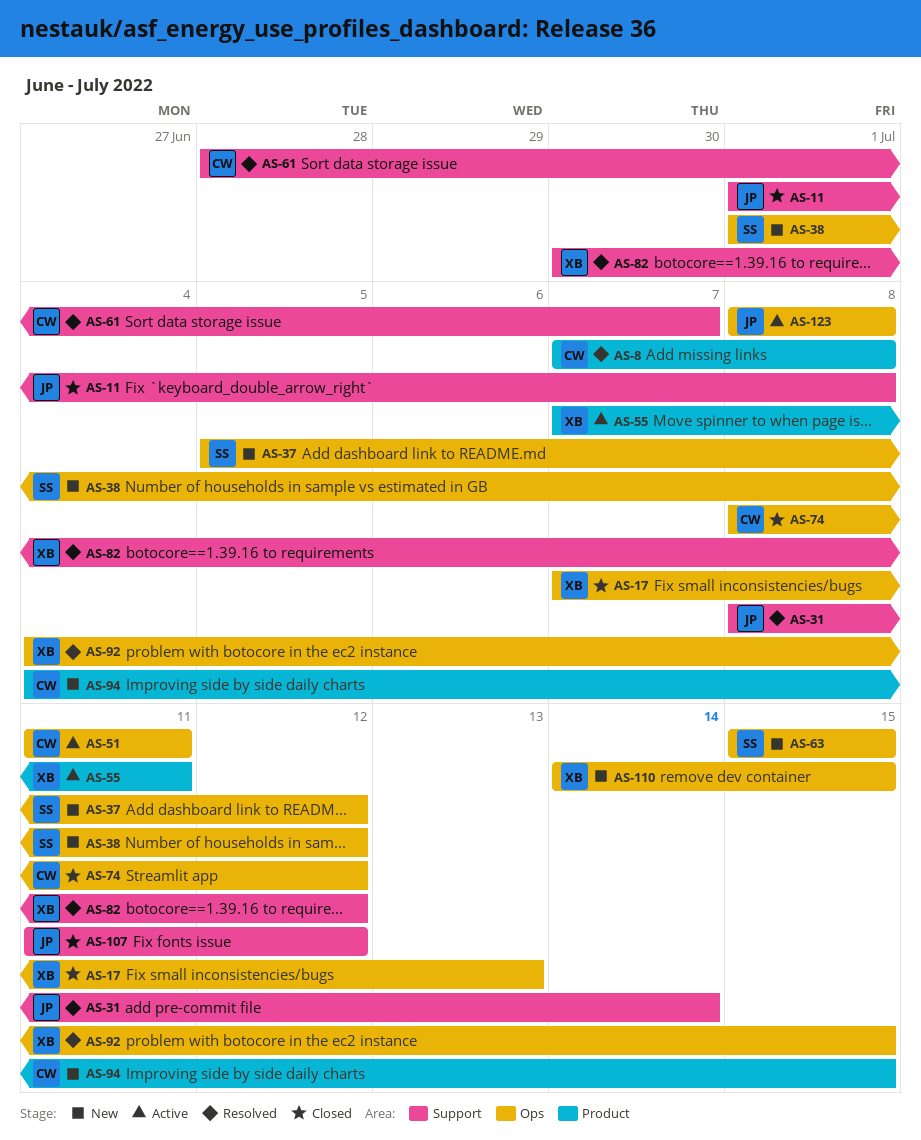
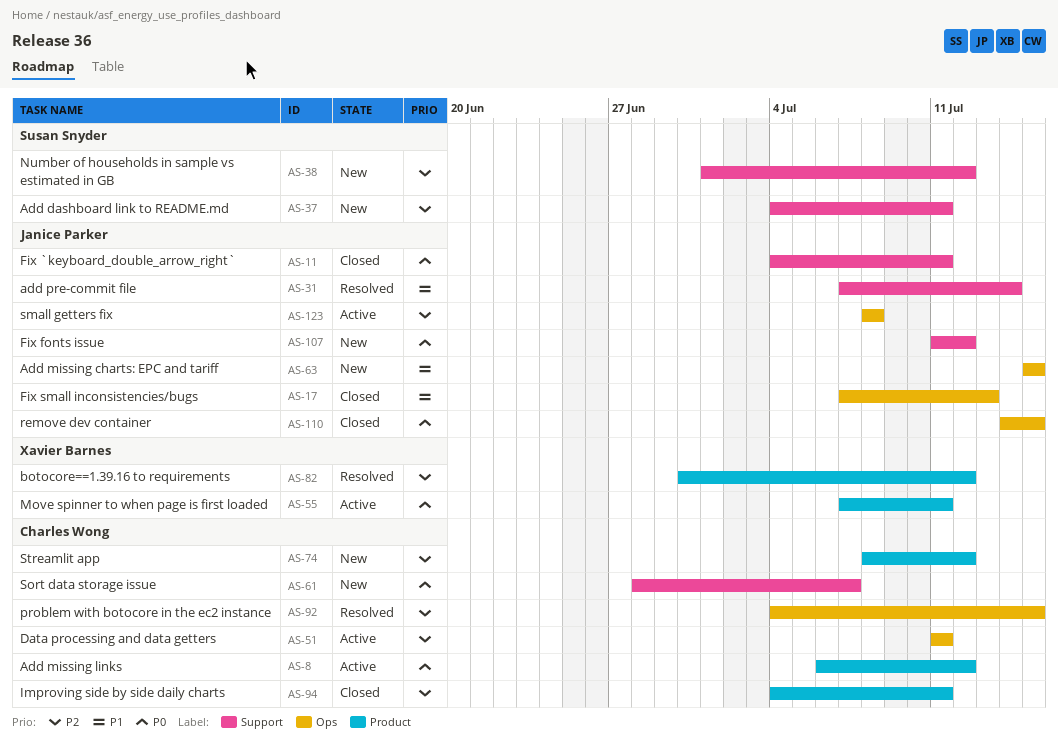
AS-8, status: Resolved -> Active
AS-8, start: Jul 7 -> Jul 6
AS-8, due: Jul 8 -> Jul 12
AS-11, start: Jul 1 -> Jul 4
AS-11, due: Jul 8 -> Jul 11
AS-17, owner: Xavier Barnes -> Janice Parker
AS-31, start: Jul 8 -> Jul 7
AS-37, label: Ops -> Support
AS-37, start: Jul 5 -> Jul 4
AS-37, due: Jul 12 -> Jul 11
AS-38, label: Ops -> Support
AS-61, status: Resolved -> New
AS-63, owner: Susan Snyder -> Janice Parker
AS-74, status: Closed -> New
AS-74, label: Ops -> Product
AS-82, label: Support -> Product
AS-92, owner: Xavier Barnes -> Charles Wong
AS-94, status: New -> Closed
AS-94, due: Jul 15 -> Jul 11
AS-107, status: Closed -> New
AS-110, status: New -> Closed
AS-110, owner: Xavier Barnes -> Janice Parker

